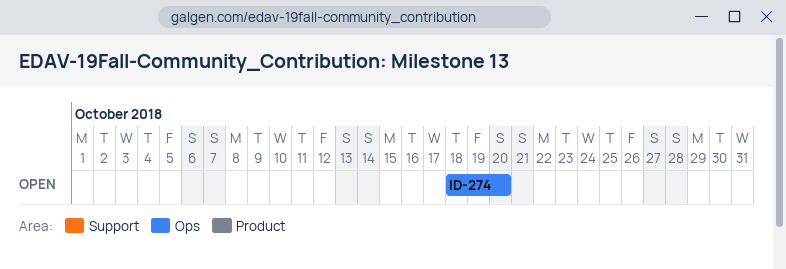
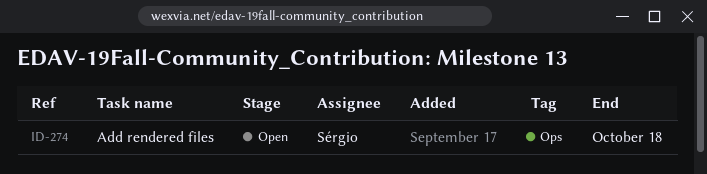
ID-274, due: Oct 20 -> Oct 18

